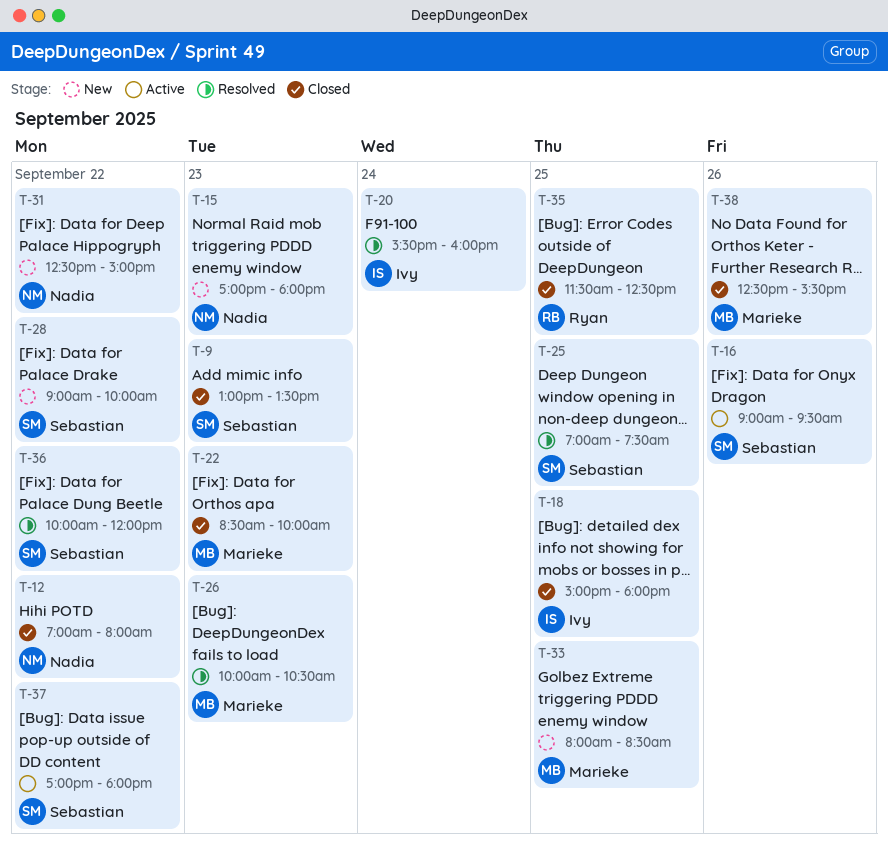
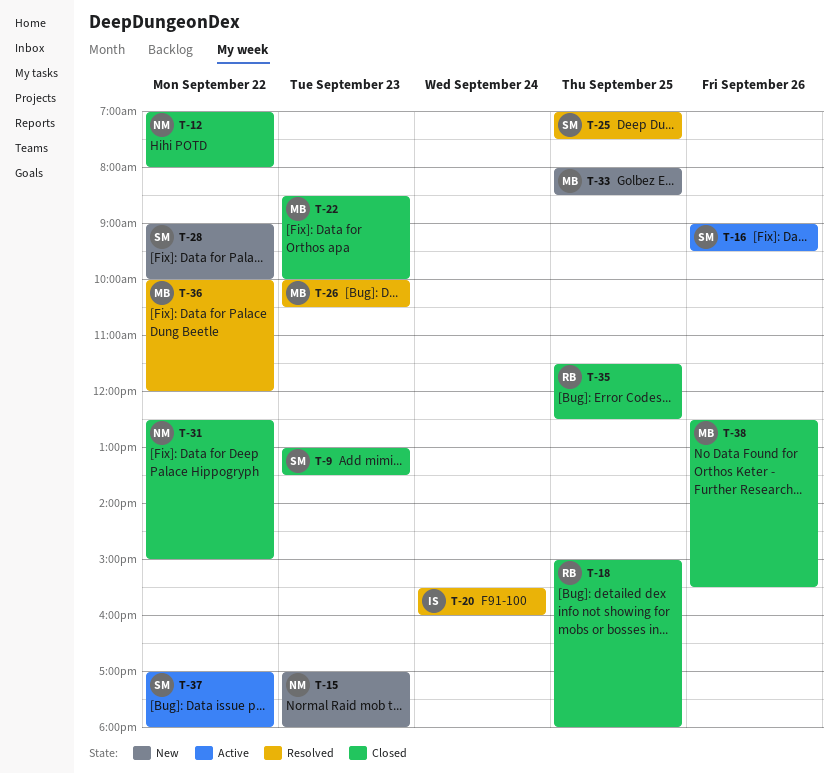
T-18, owner: Ivy -> Ryan
T-31, status: New -> Closed
T-36, owner: Sebastian -> Marieke

